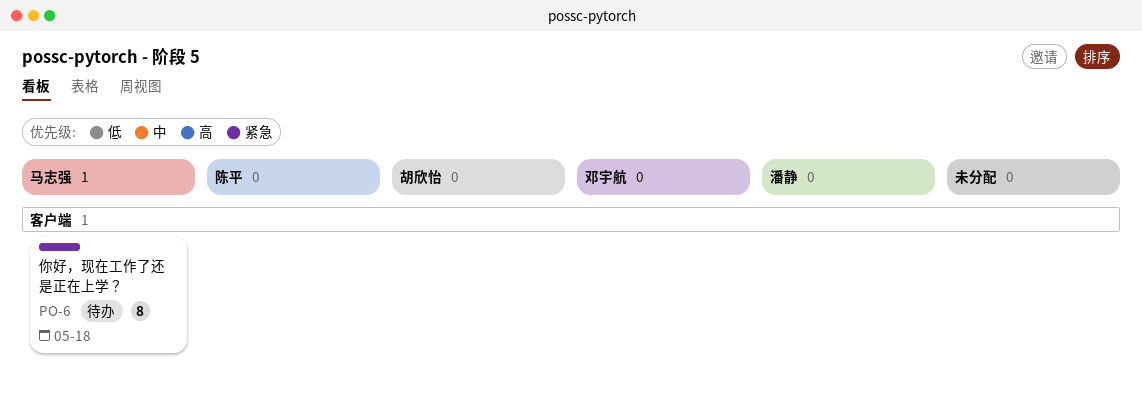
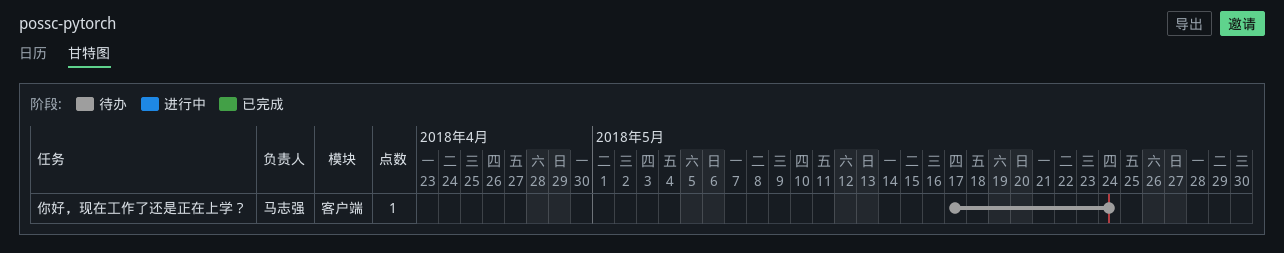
你好，现在工作了还是正在上学？, estimate: 8 -> 1
你好，现在工作了还是正在上学？, due: May 18 -> May 24

